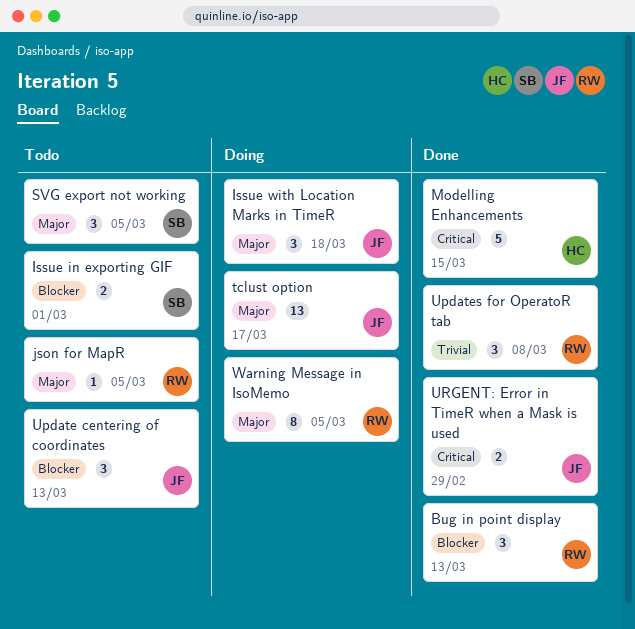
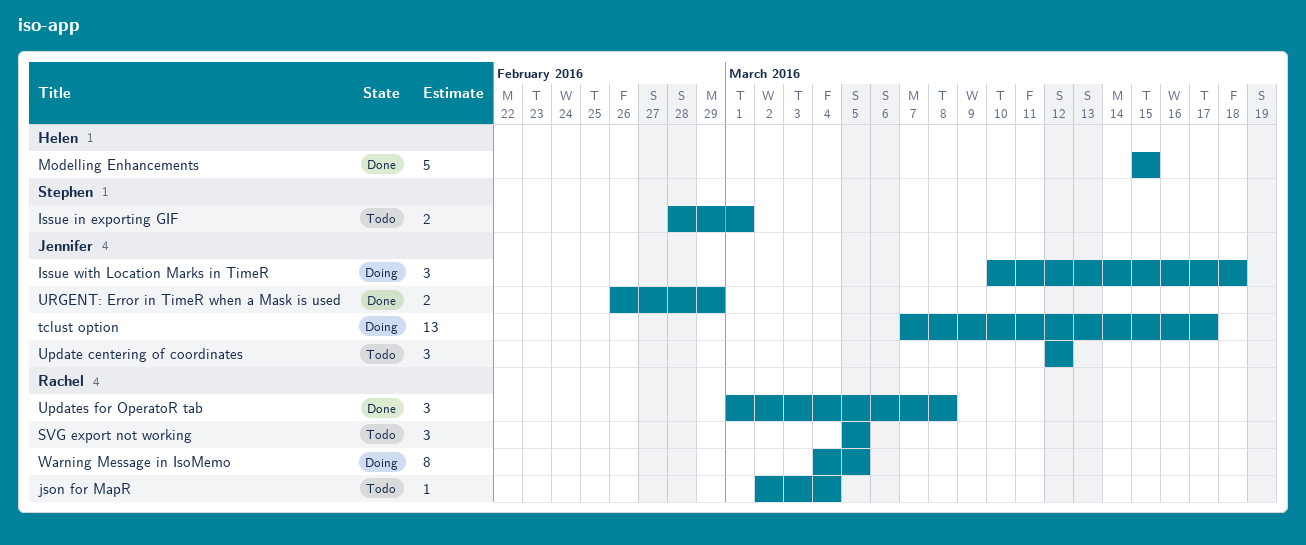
Bug in point display: present -> none
json for MapR, due: Mar 5 -> Mar 4
SVG export not working, owner: Stephen -> Rachel
Update centering of coordinates, due: Mar 13 -> Mar 12

